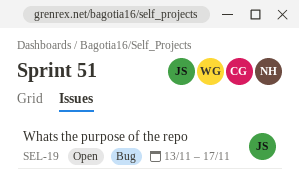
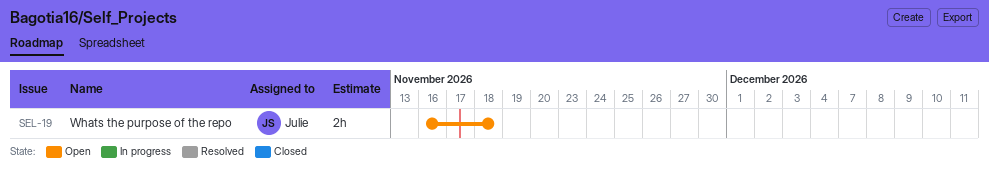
SEL-19, start: Nov 13 -> Nov 16
SEL-19, due: Nov 17 -> Nov 18

